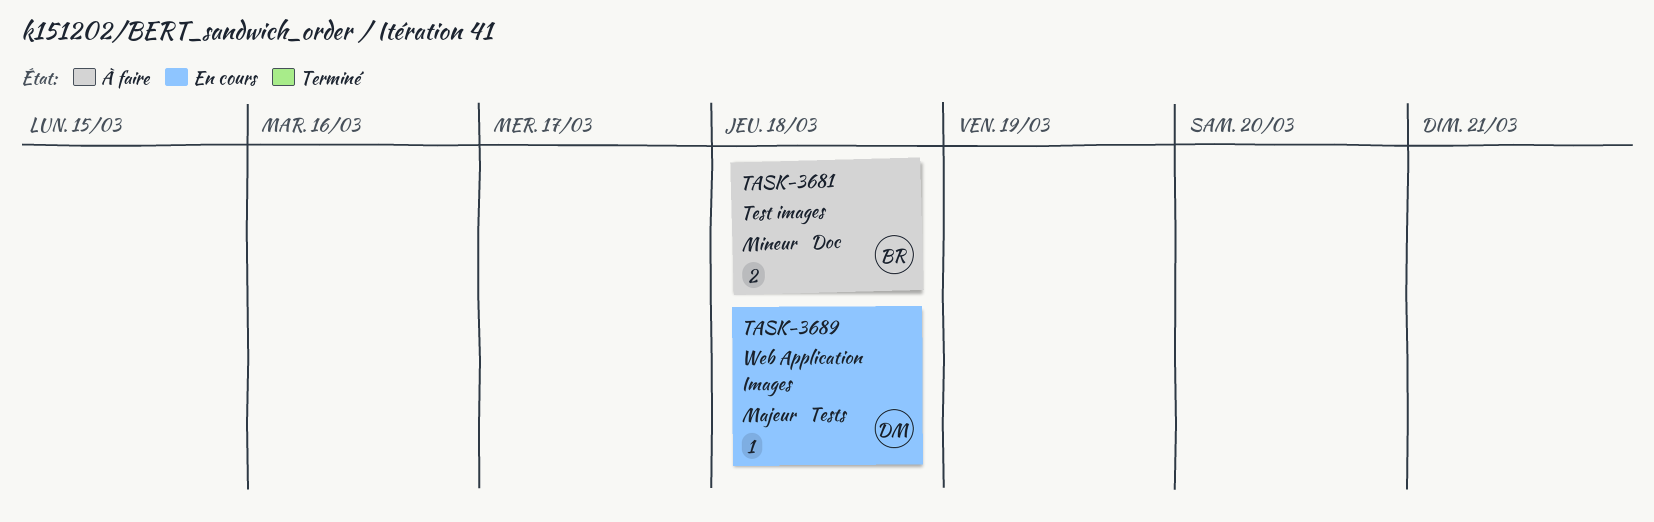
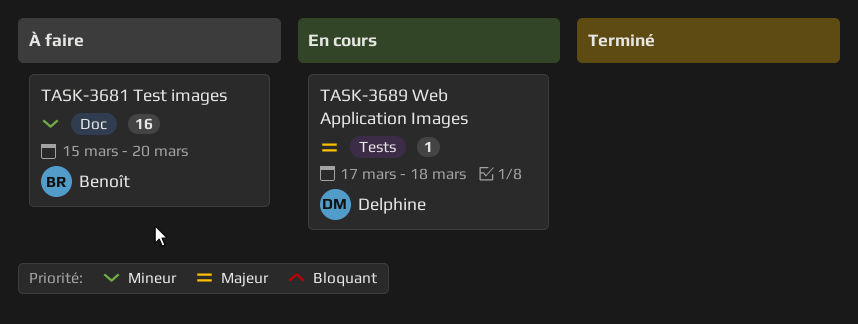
TASK-3681, estimate: 2 -> 16
TASK-3681, due: Mar 18 -> Mar 20

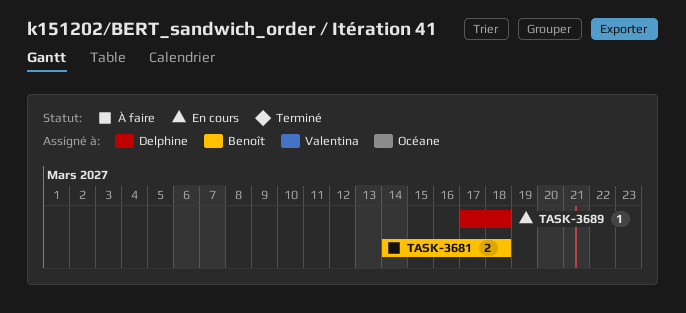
TASK-3681, estimate: 16 -> 2
TASK-3681, start: Mar 15 -> Mar 14
TASK-3681, due: Mar 20 -> Mar 18

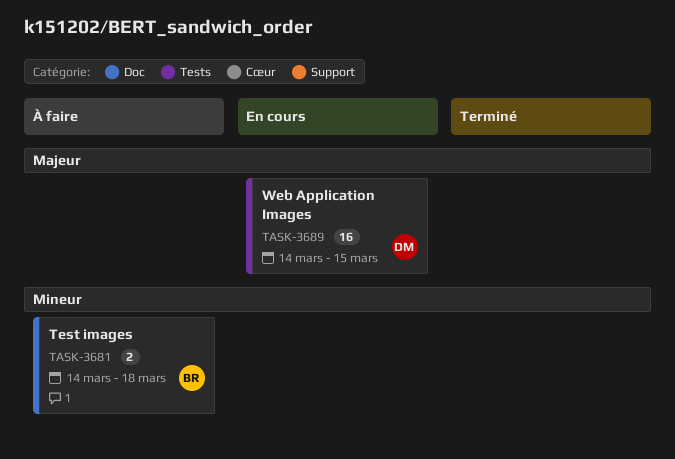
TASK-3689, estimate: 1 -> 16
TASK-3689, start: Mar 17 -> Mar 14
TASK-3689, due: Mar 18 -> Mar 15

